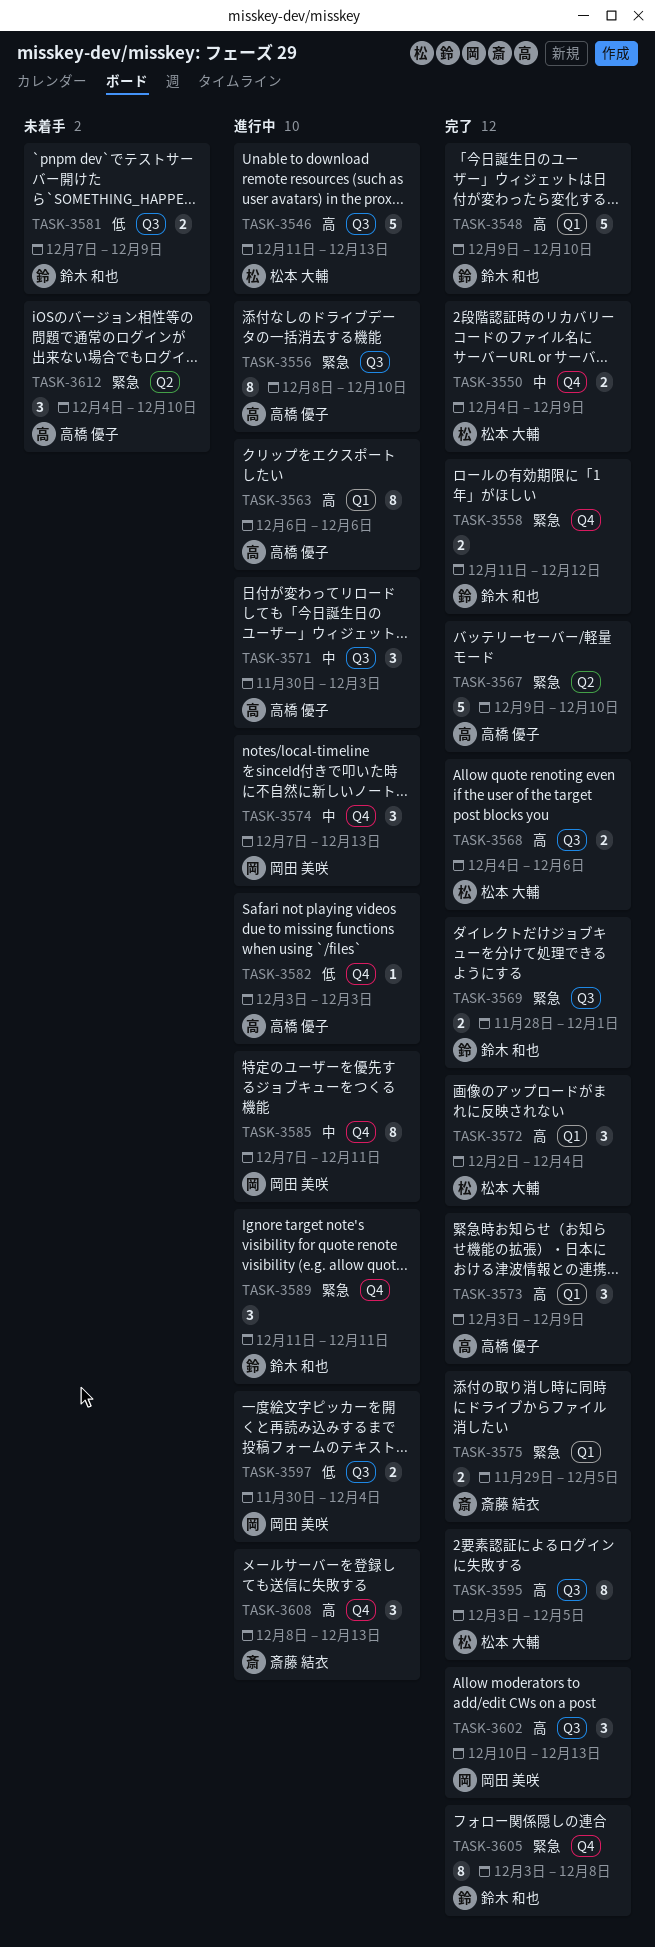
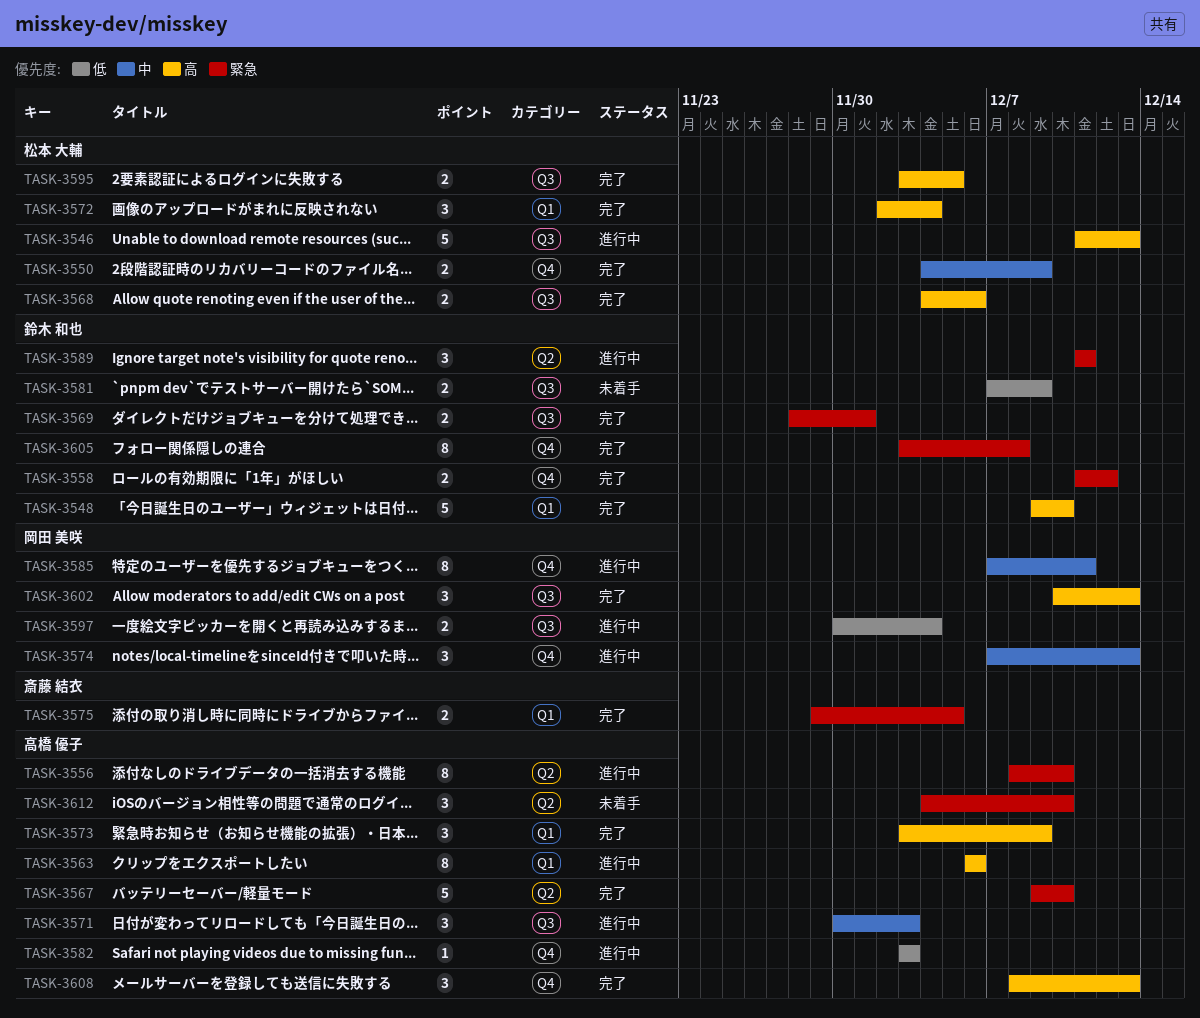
TASK-3556, label: Q3 -> Q2
TASK-3589, label: Q4 -> Q2
TASK-3595, estimate: 8 -> 2
TASK-3608, status: 進行中 -> 完了
TASK-3608, owner: 斎藤 結衣 -> 高橋 優子

